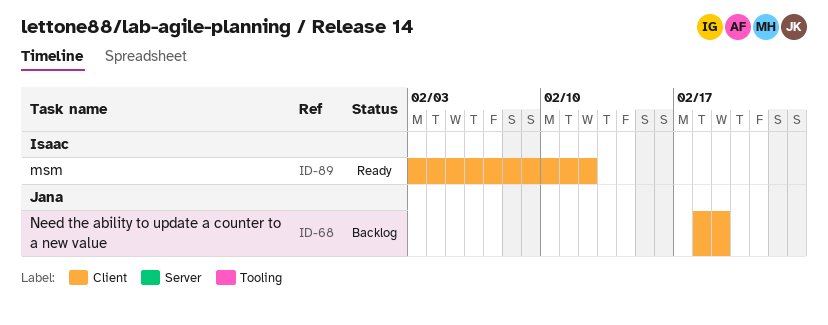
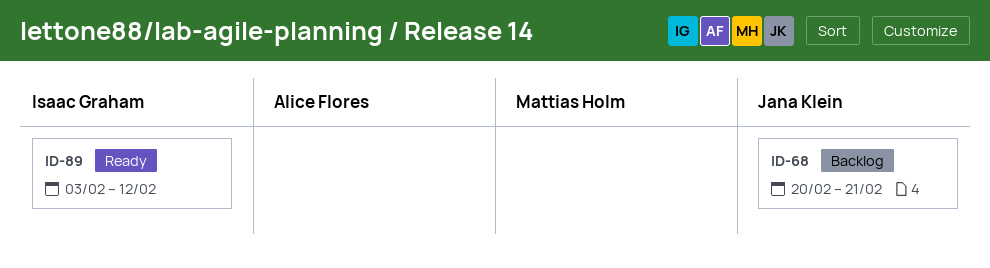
ID-68, start: Feb 18 -> Feb 20
ID-68, due: Feb 19 -> Feb 21

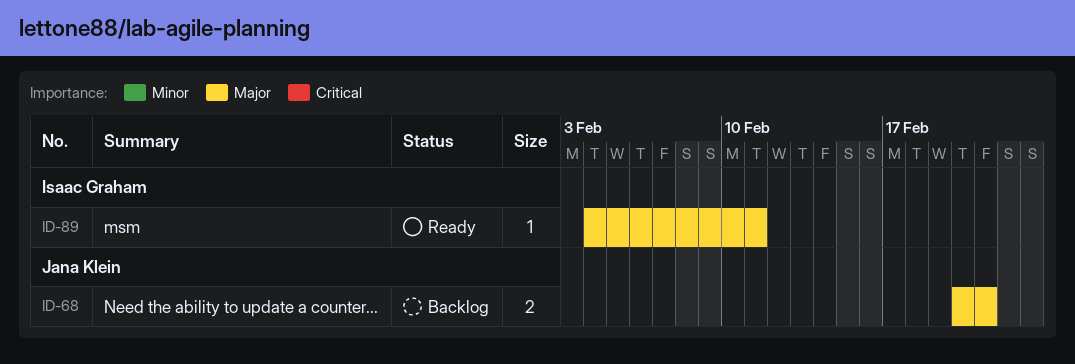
ID-89, start: Feb 3 -> Feb 4
ID-89, due: Feb 12 -> Feb 11

